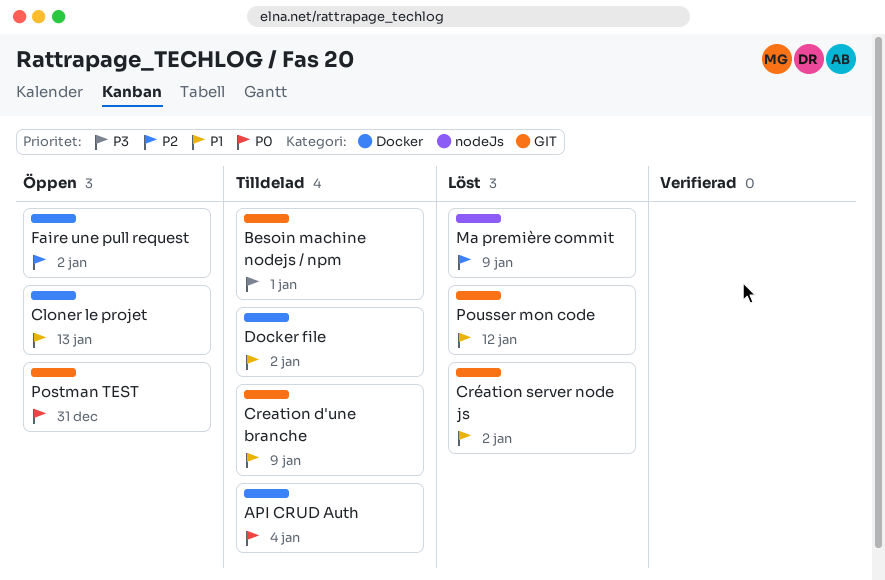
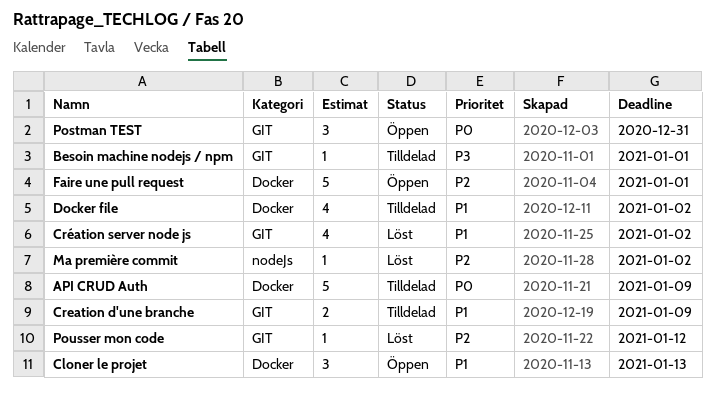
API CRUD Auth, due: Jan 4 -> Jan 9
Faire une pull request, due: Jan 2 -> Jan 1
Ma première commit, due: Jan 9 -> Jan 2
Pousser mon code, priority: P1 -> P2

